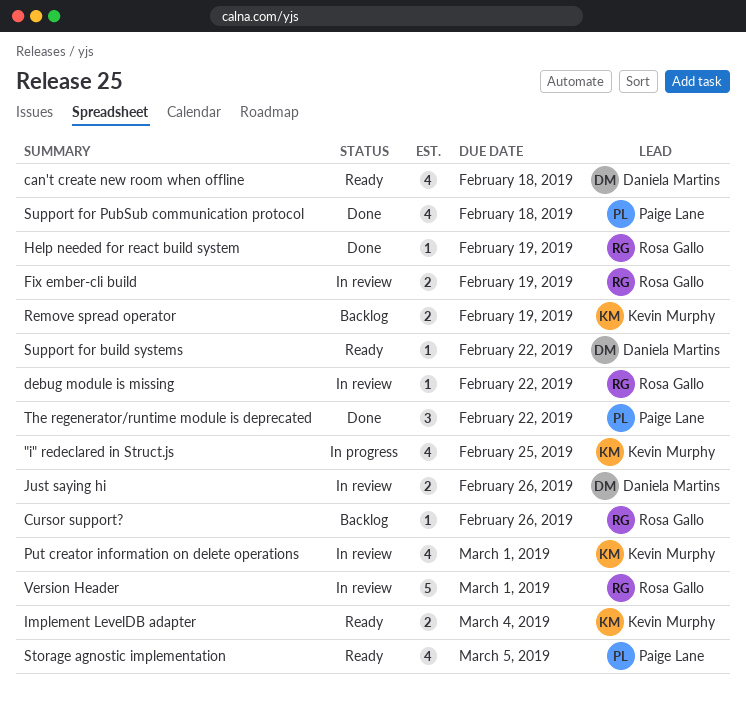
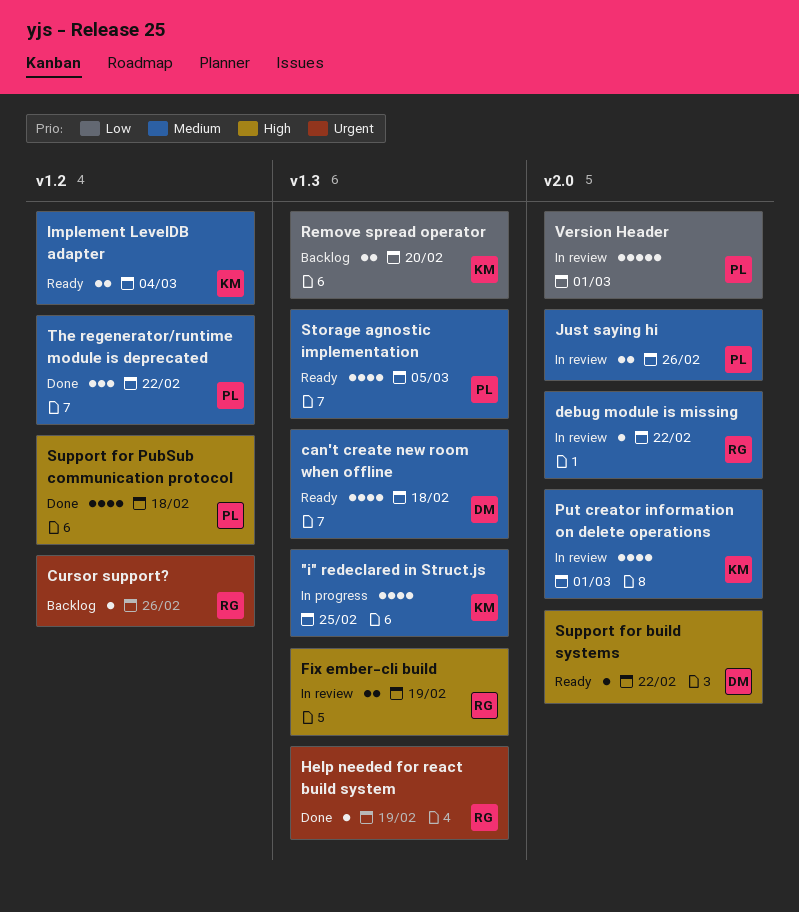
Just saying hi, owner: Daniela Martins -> Paige Lane
Remove spread operator, due: Feb 19 -> Feb 20
Version Header, owner: Rosa Gallo -> Paige Lane

